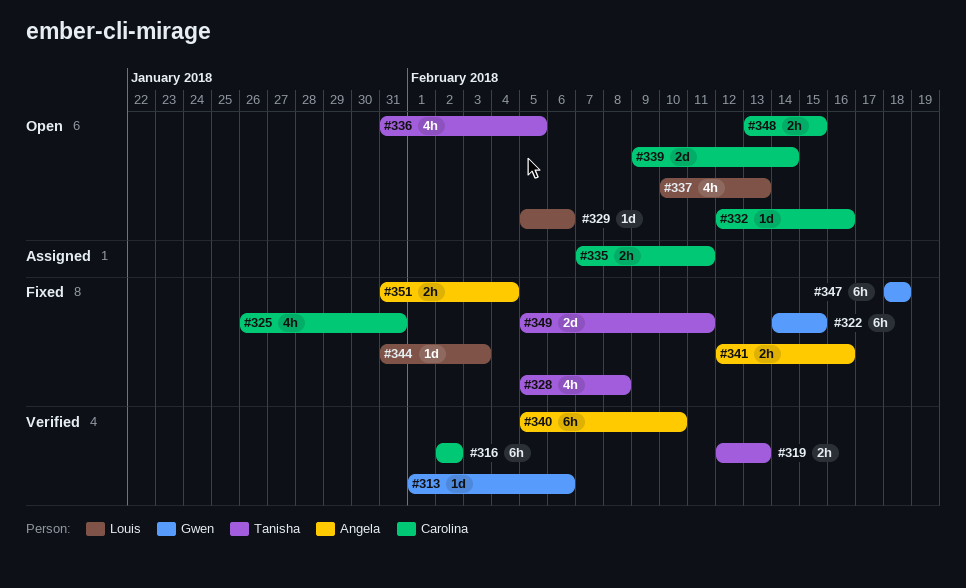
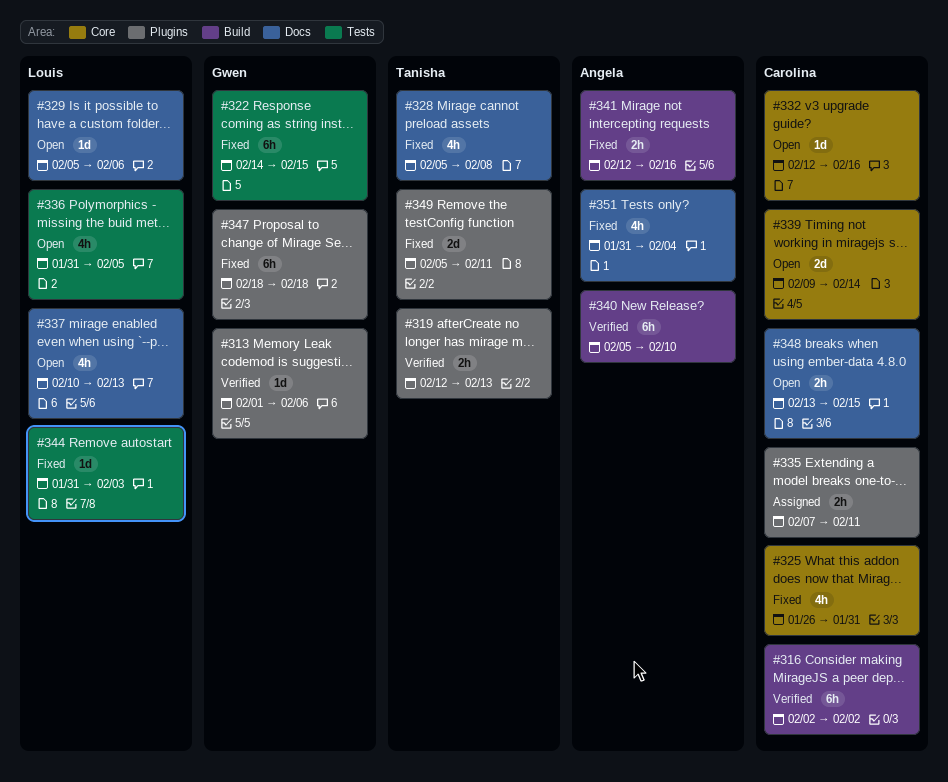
#336, owner: Tanisha -> Louis
#351, estimate: 2h -> 4h

